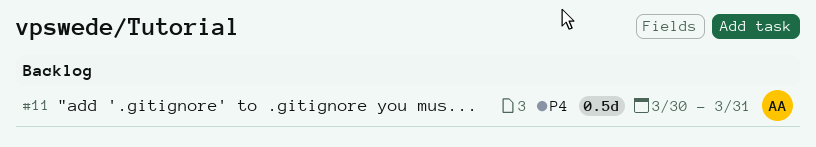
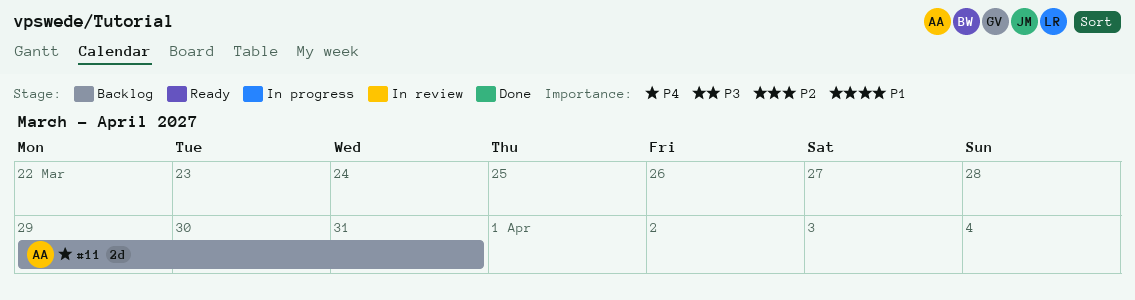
#11, estimate: 0.5d -> 2d
#11, start: Mar 30 -> Mar 29

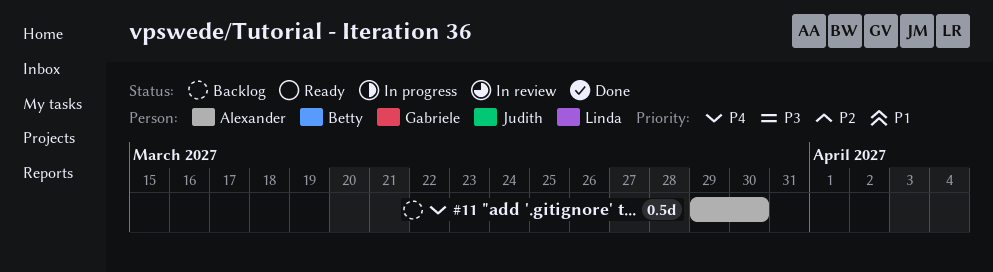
#11, estimate: 2d -> 0.5d
#11, due: Mar 31 -> Mar 30

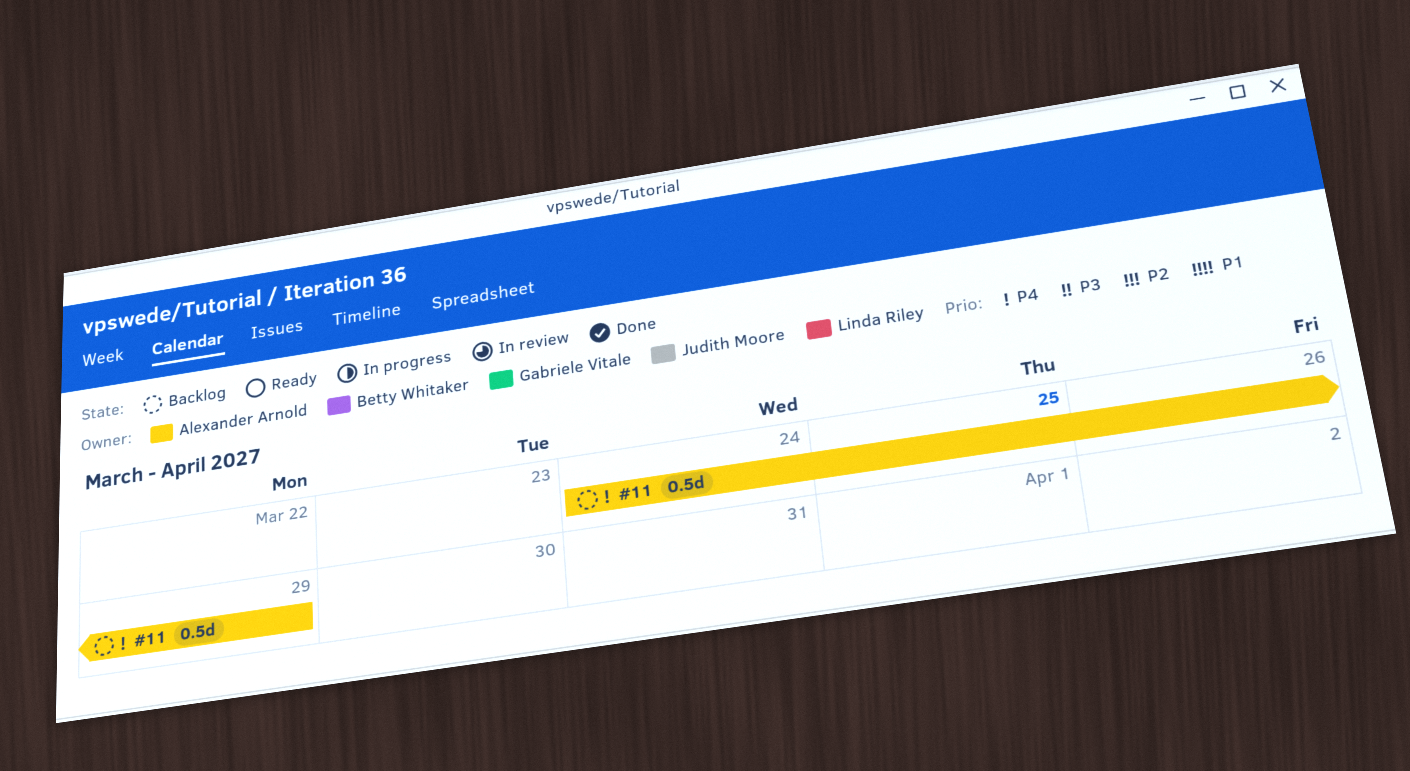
#11, start: Mar 29 -> Mar 24
#11, due: Mar 30 -> Mar 29

